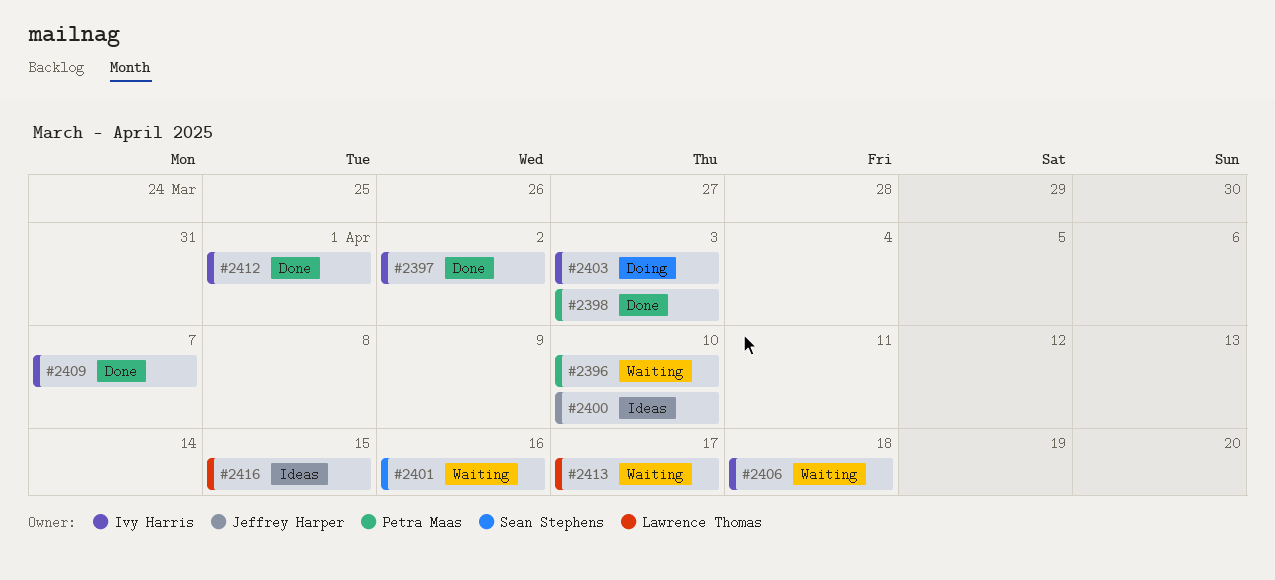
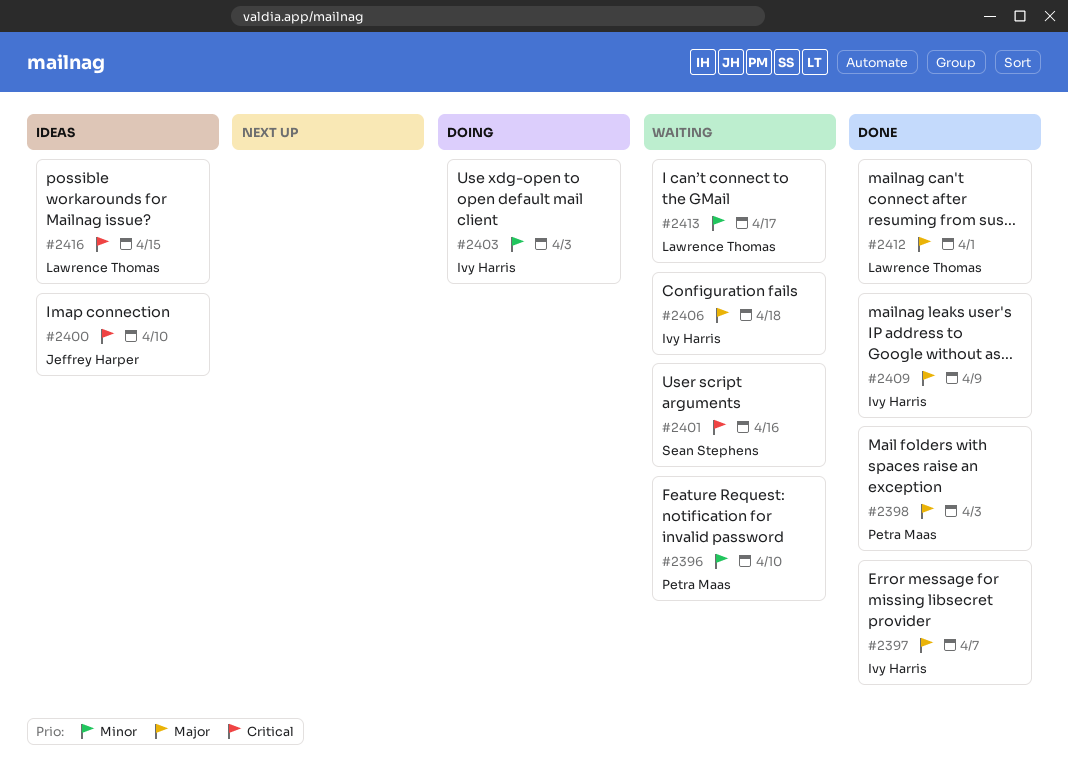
#2397, due: Apr 2 -> Apr 7
#2409, due: Apr 7 -> Apr 9
#2412, owner: Ivy Harris -> Lawrence Thomas

